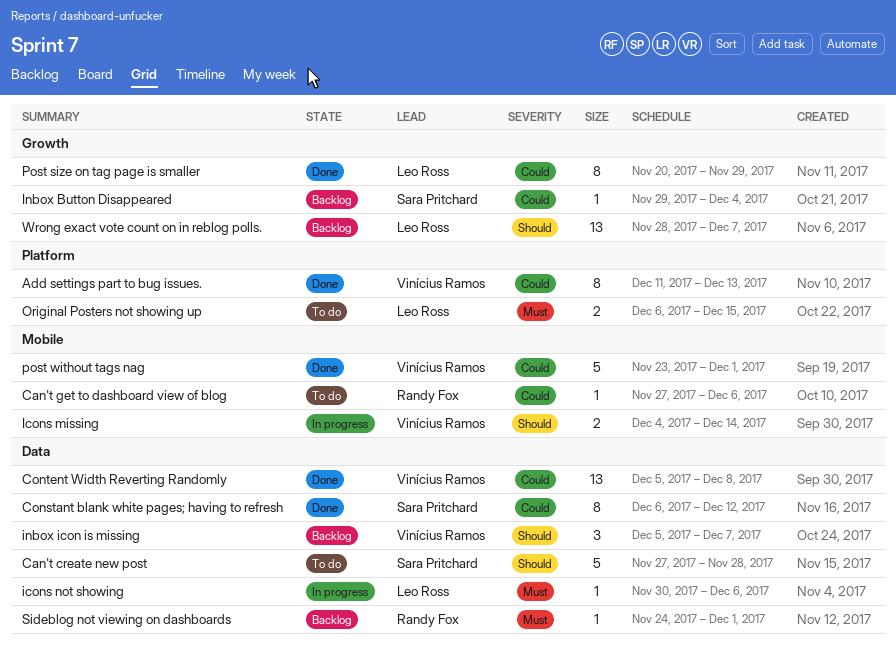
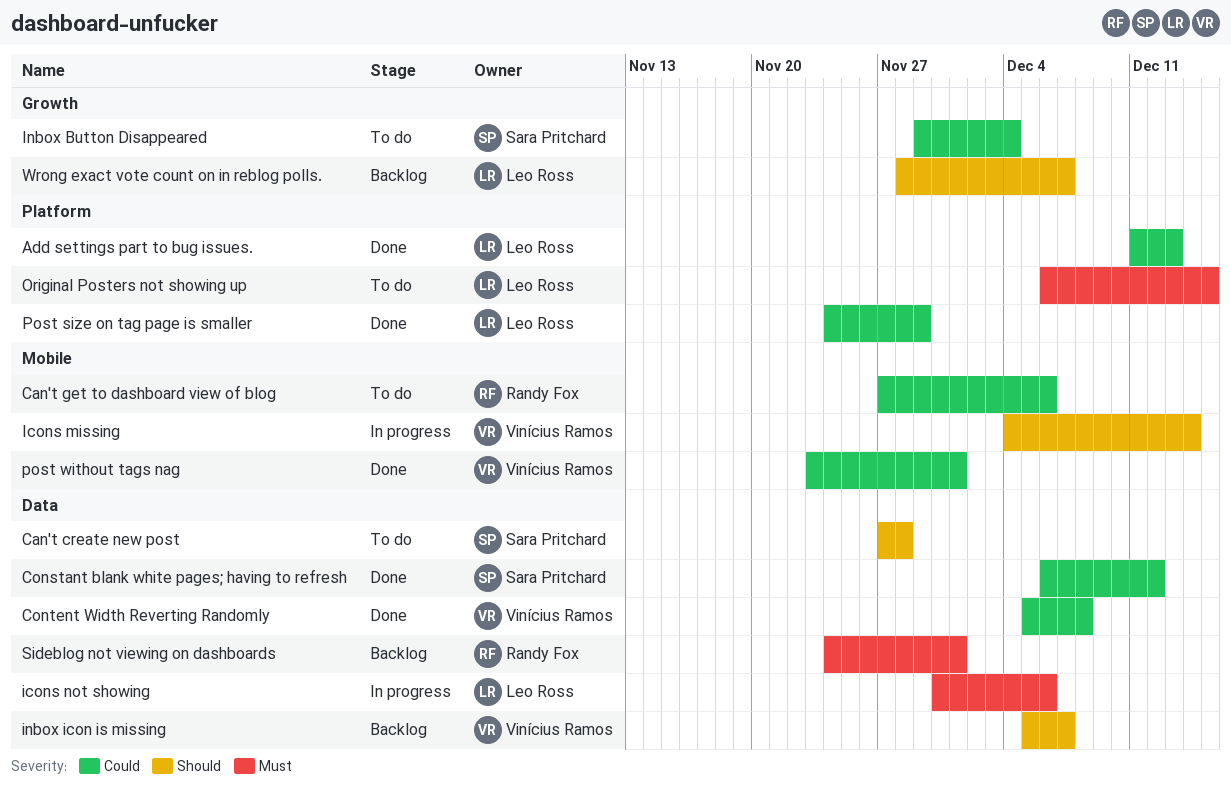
Add settings part to bug issues., owner: Vinícius Ramos -> Leo Ross
Inbox Button Disappeared, status: Backlog -> To do
Post size on tag page is smaller, label: Growth -> Platform
Post size on tag page is smaller, start: Nov 20 -> Nov 24

